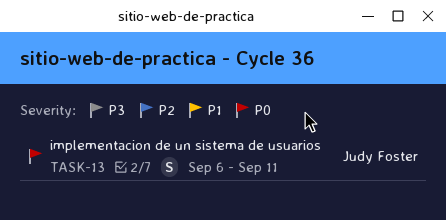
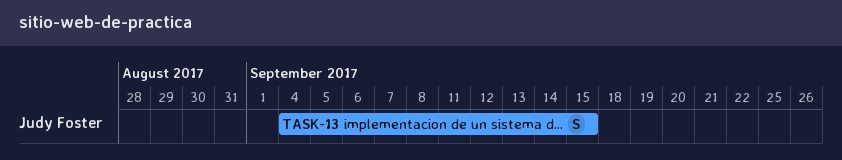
TASK-13, start: Sep 6 -> Sep 4
TASK-13, due: Sep 11 -> Sep 15

